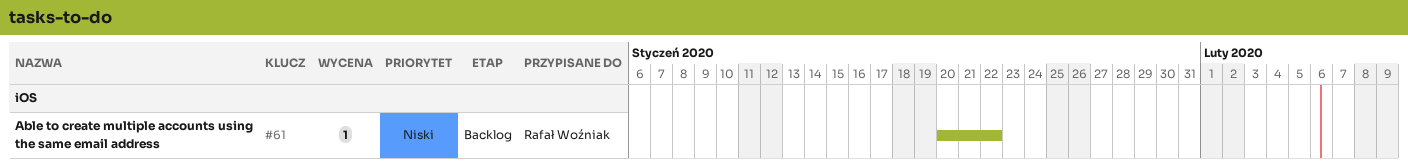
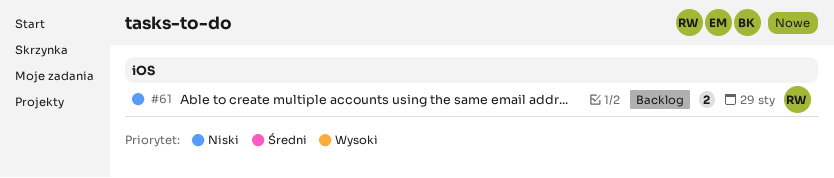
#61, estimate: 1 -> 2
#61, due: Jan 22 -> Jan 29

